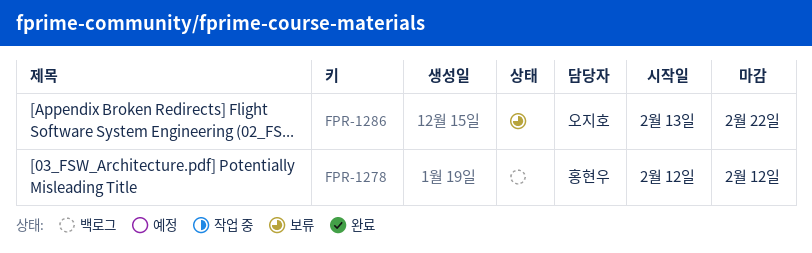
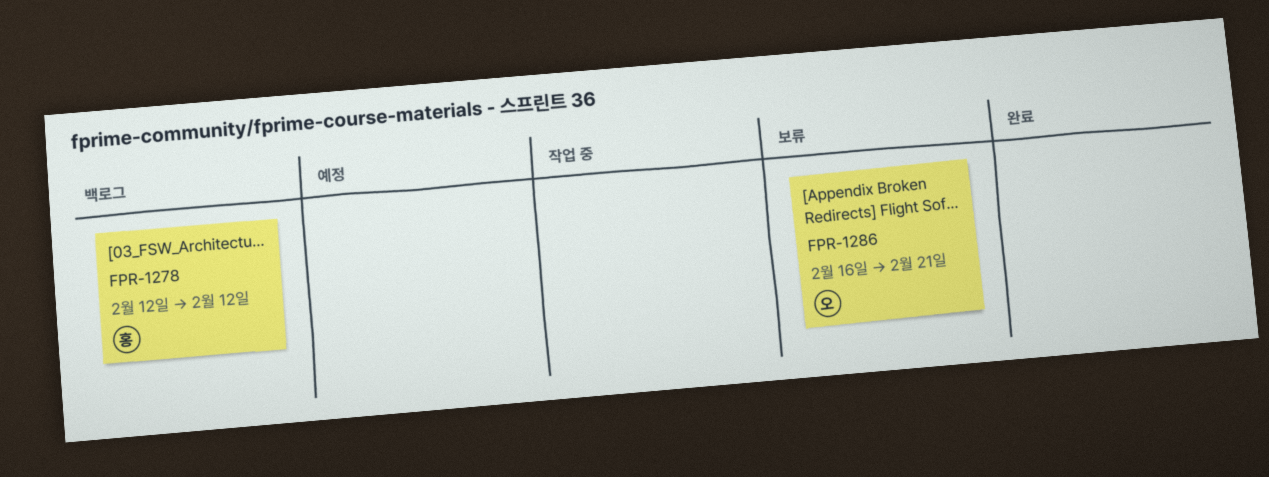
FPR-1286, start: Feb 13 -> Feb 16
FPR-1286, due: Feb 22 -> Feb 21

